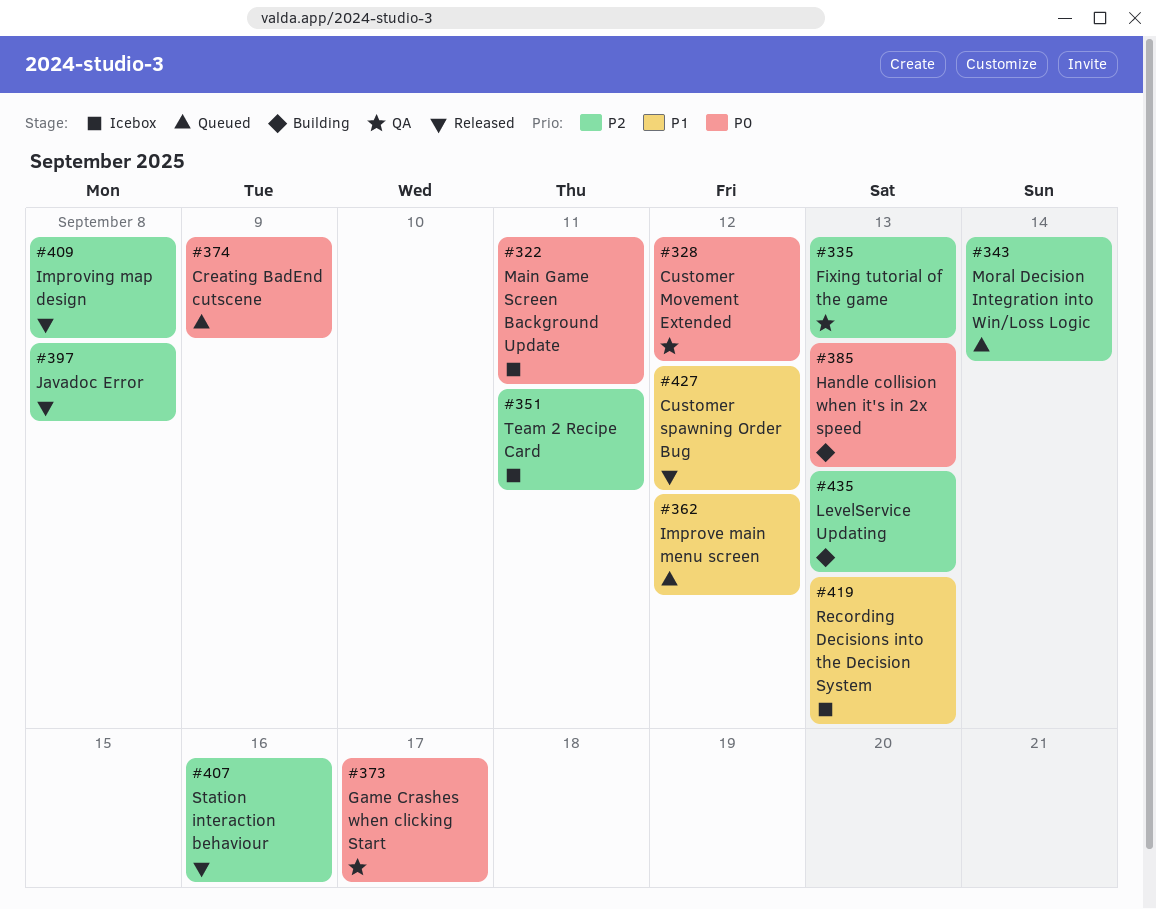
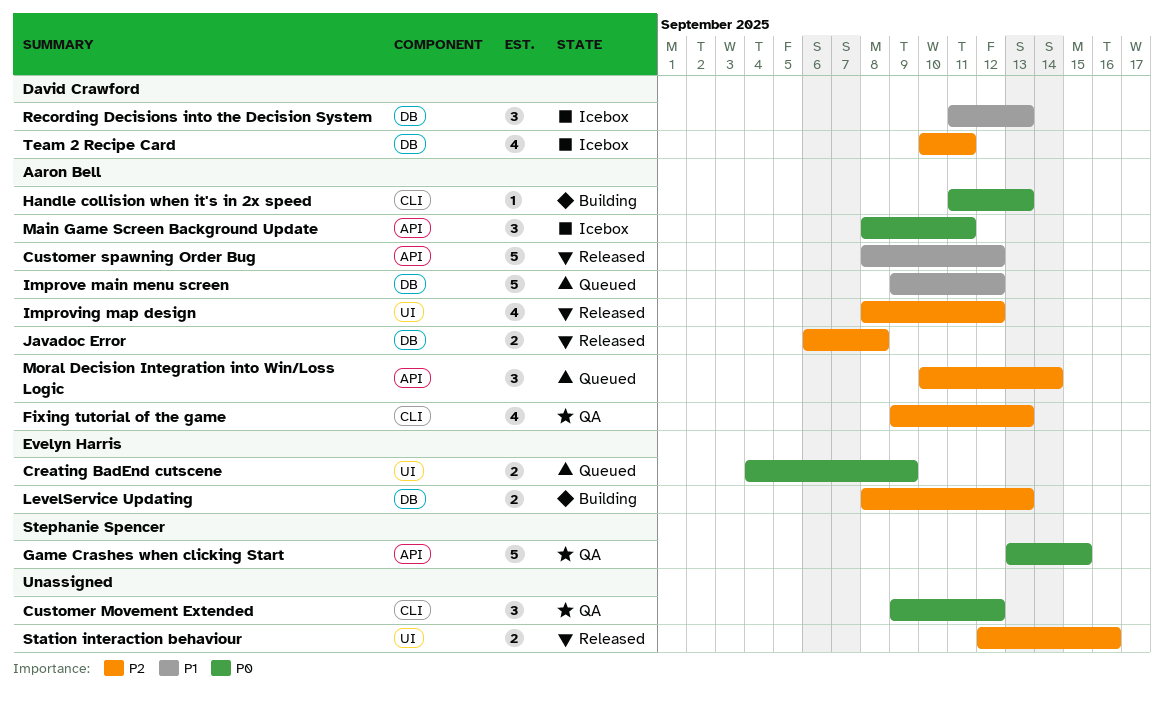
Game Crashes when clicking Start, due: Sep 17 -> Sep 15
Improving map design, due: Sep 8 -> Sep 12

